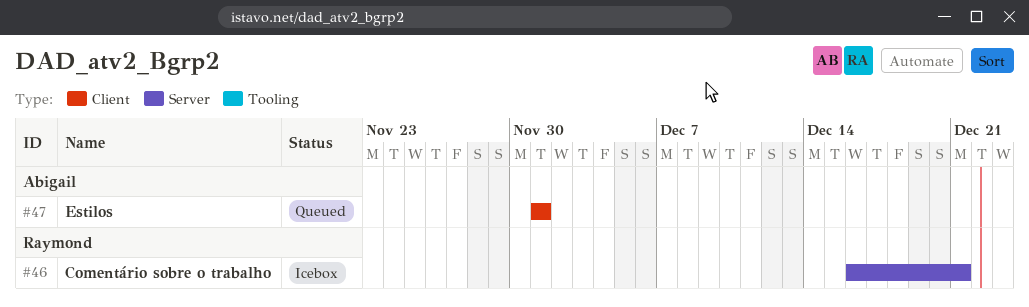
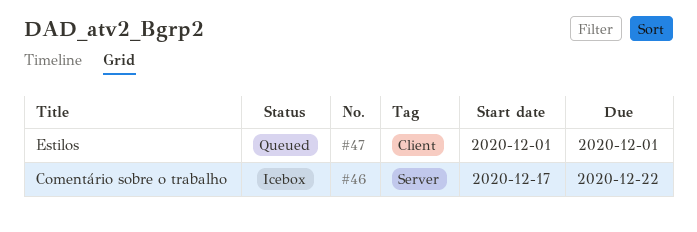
#46, start: Dec 16 -> Dec 17
#46, due: Dec 21 -> Dec 22

